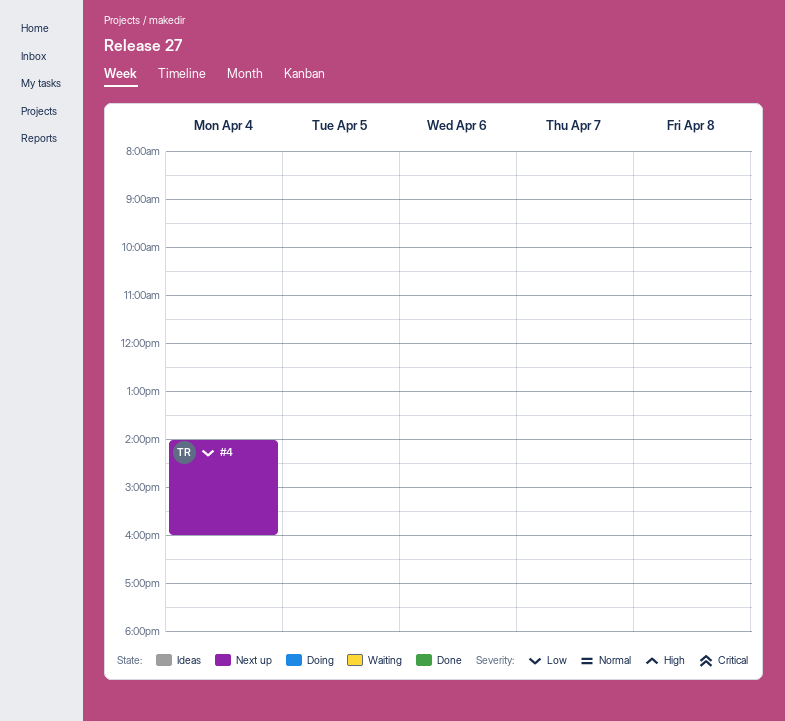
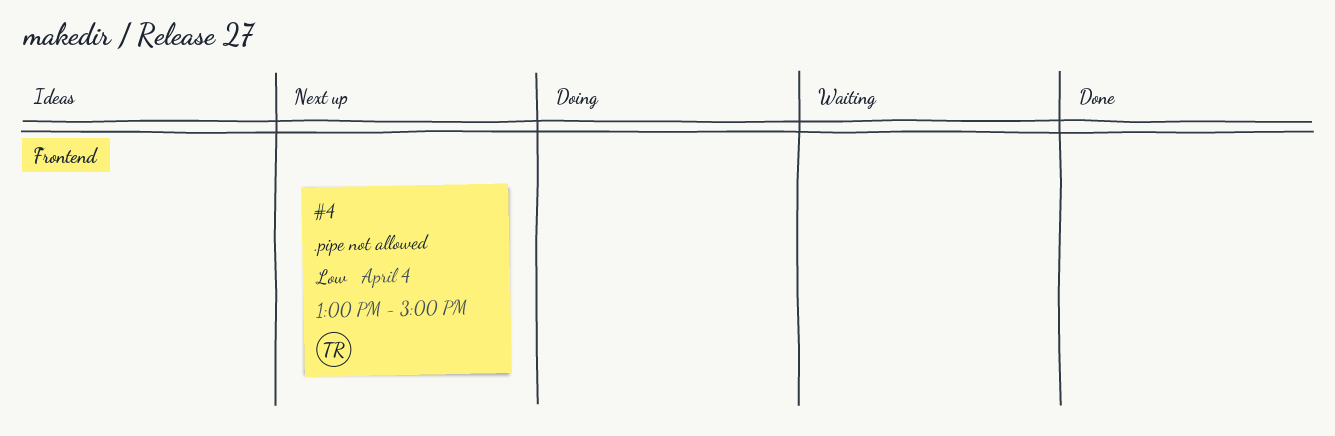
#4, begins: 14:00 -> 13:00
#4, ends: 16:00 -> 15:00

